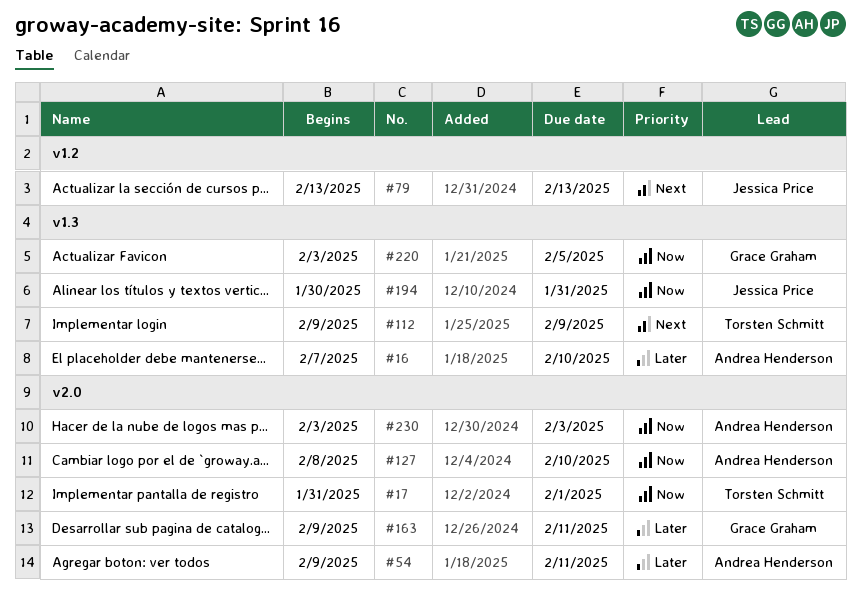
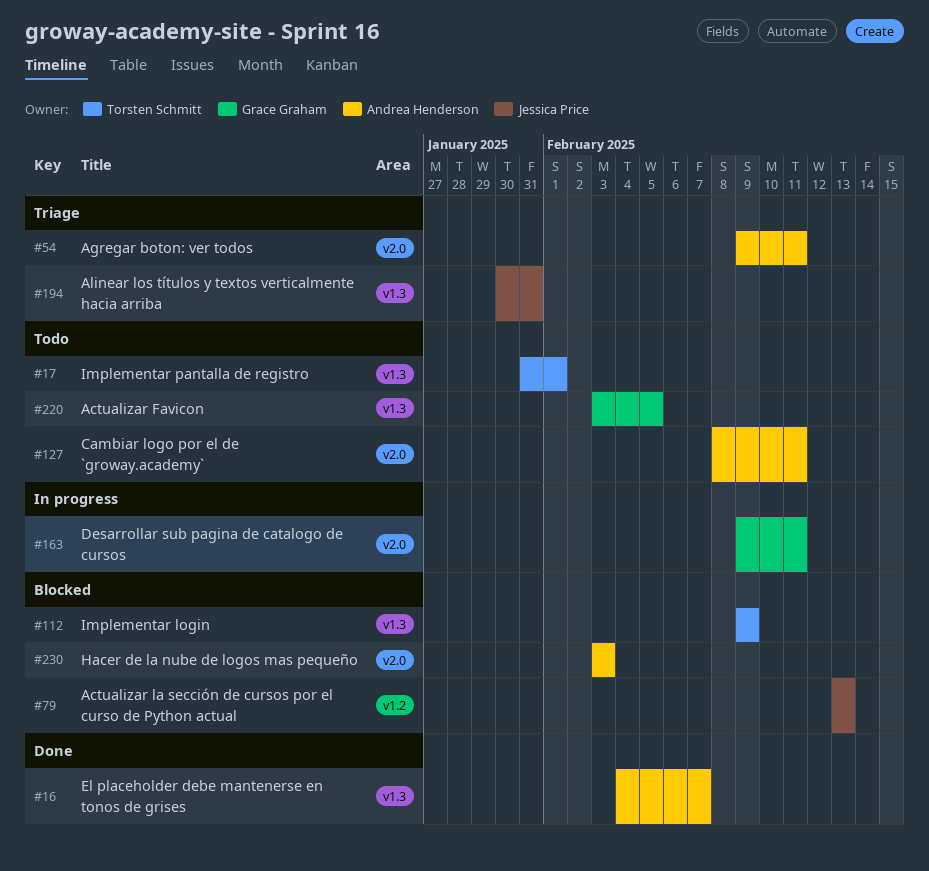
#16, start: Feb 7 -> Feb 4
#16, due: Feb 10 -> Feb 7
#17, label: v2.0 -> v1.3
#127, due: Feb 10 -> Feb 11

